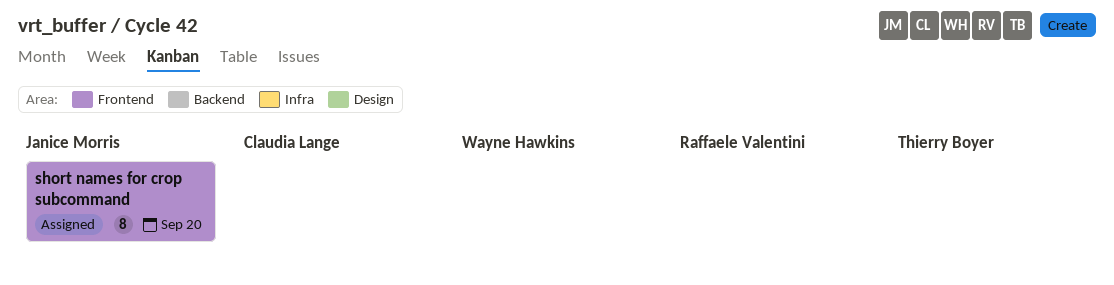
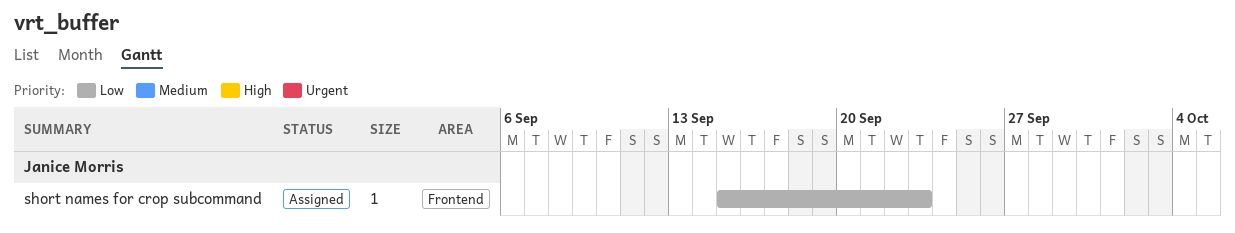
short names for crop subcommand, estimate: 8 -> 1
short names for crop subcommand, due: Sep 20 -> Sep 23

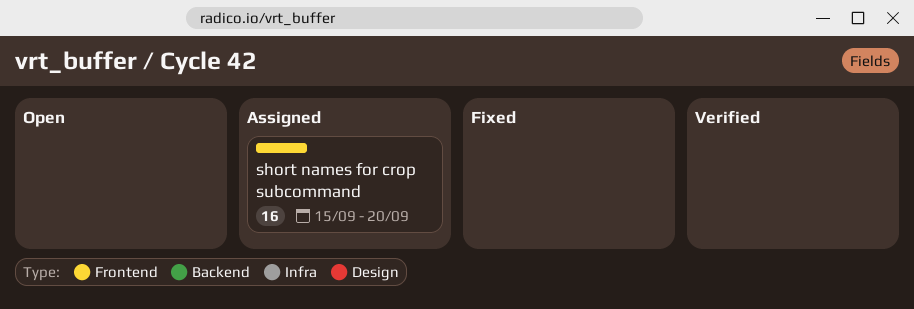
short names for crop subcommand, estimate: 1 -> 16
short names for crop subcommand, due: Sep 23 -> Sep 20

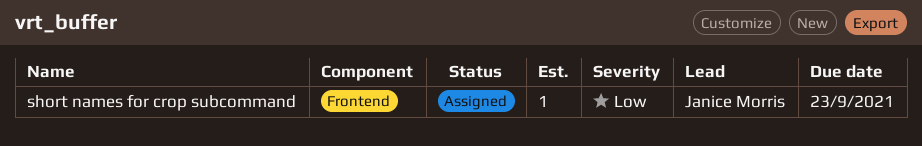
short names for crop subcommand, estimate: 16 -> 1
short names for crop subcommand, due: Sep 20 -> Sep 23

